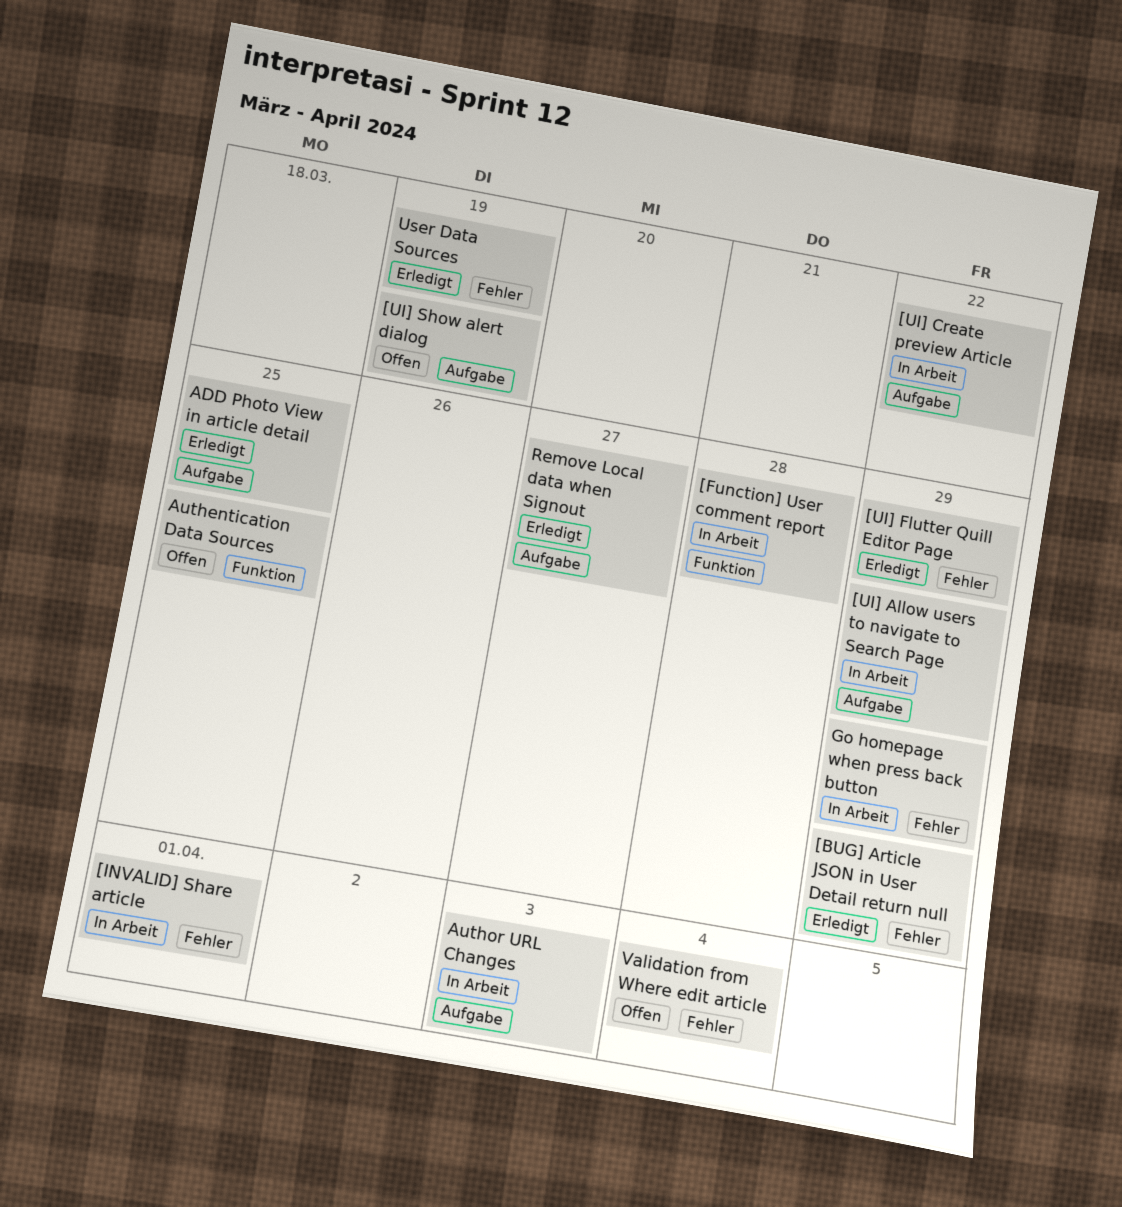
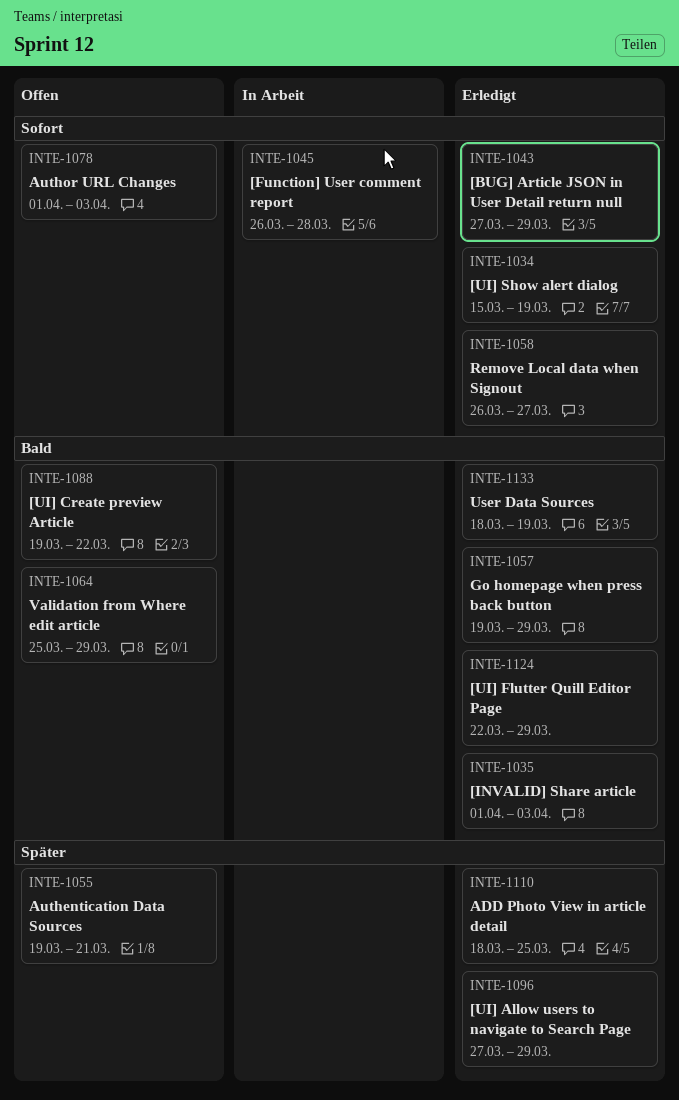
[INVALID] Share article, status: In Arbeit -> Erledigt
[INVALID] Share article, due: Apr 1 -> Apr 3
[UI] Allow users to navigate to Search Page, status: In Arbeit -> Erledigt
[UI] Create preview Article, status: In Arbeit -> Offen
[UI] Show alert dialog, status: Offen -> Erledigt
Authentication Data Sources, due: Mar 25 -> Mar 21
Author URL Changes, status: In Arbeit -> Offen
Go homepage when press back button, status: In Arbeit -> Erledigt
Validation from Where edit article, due: Apr 4 -> Mar 29

